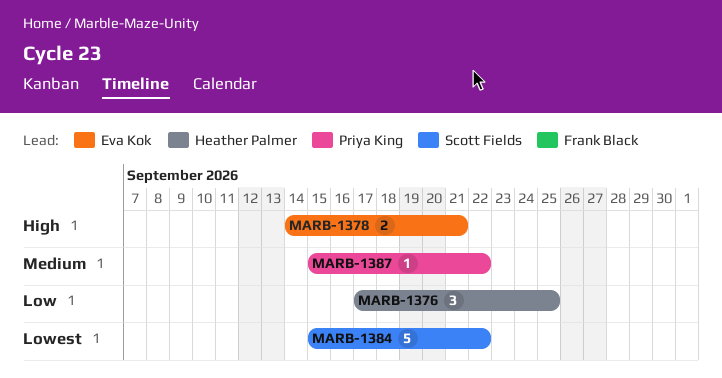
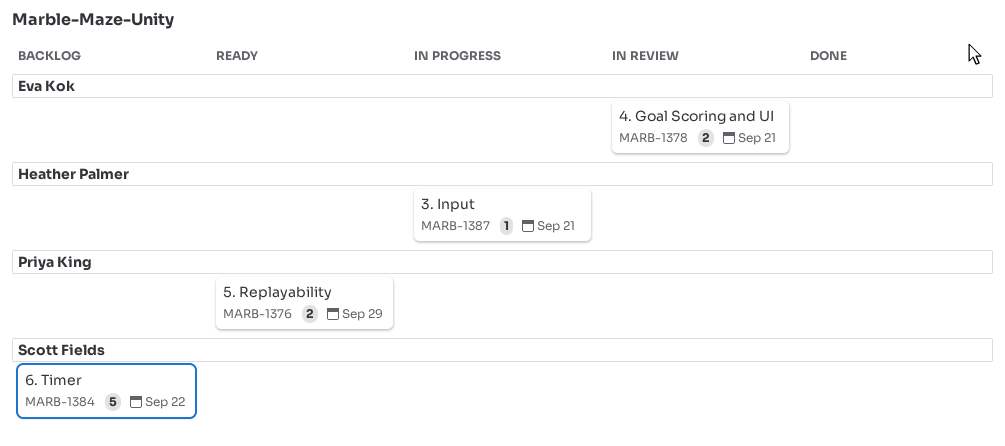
MARB-1376, owner: Heather Palmer -> Priya King
MARB-1376, estimate: 3 -> 2
MARB-1376, due: Sep 25 -> Sep 29
MARB-1387, owner: Priya King -> Heather Palmer
MARB-1387, due: Sep 22 -> Sep 21

